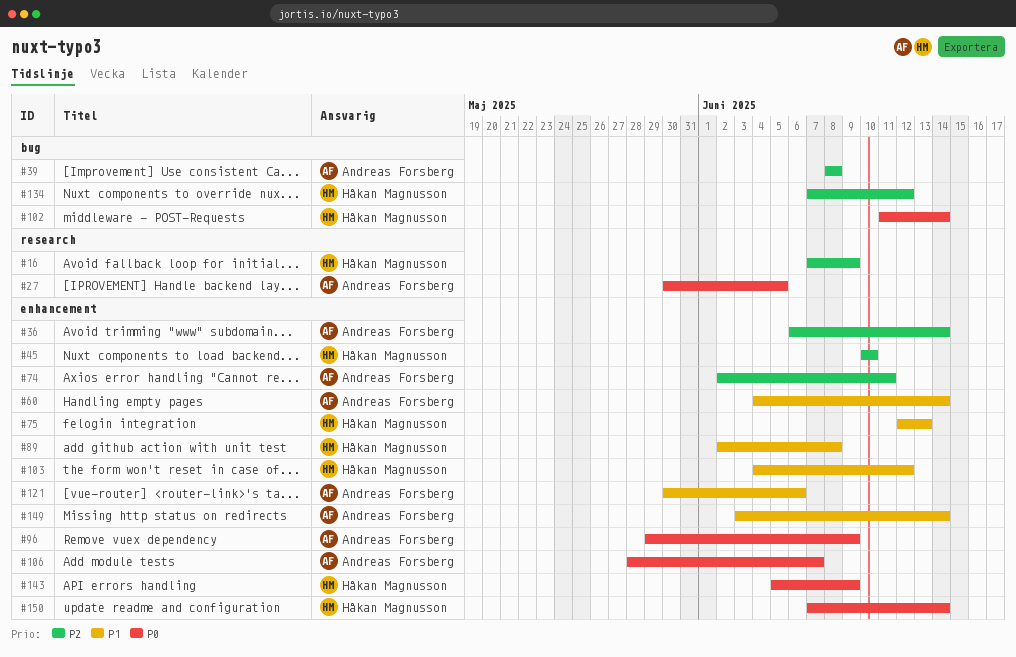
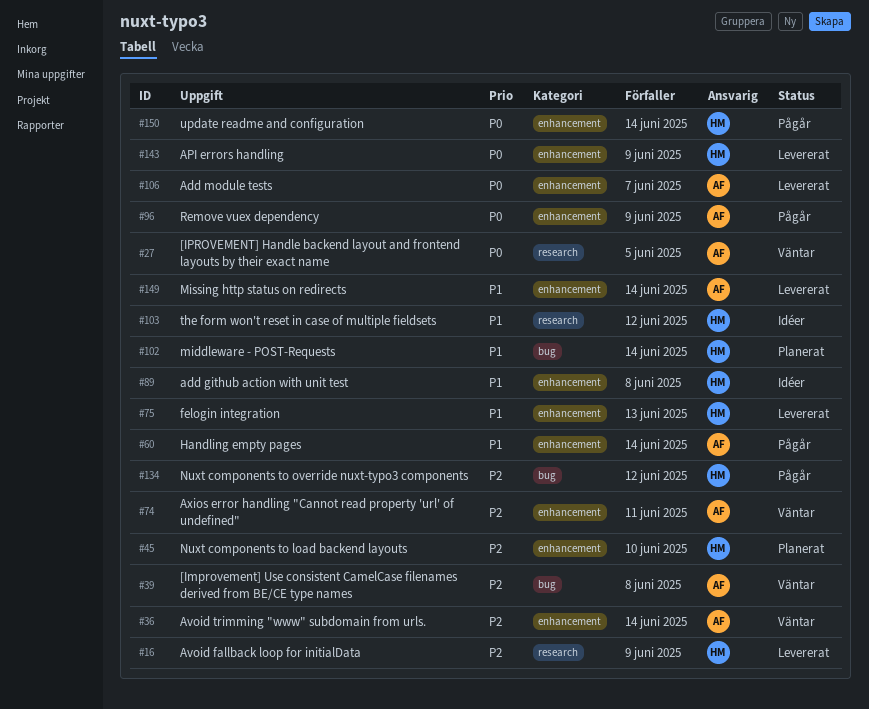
#102, priority: P0 -> P1
#103, label: enhancement -> research
#121: present -> none

